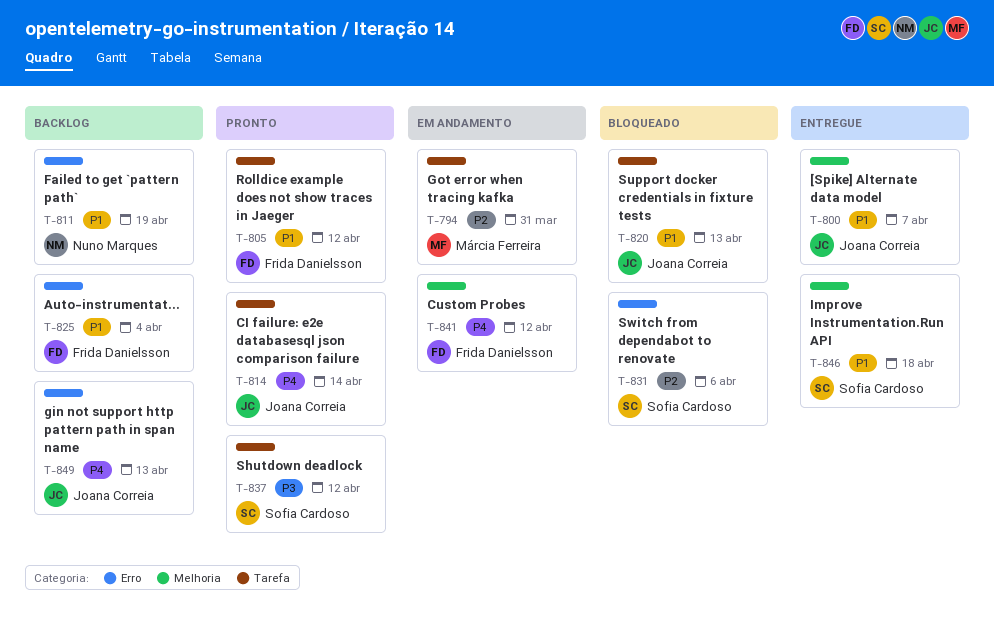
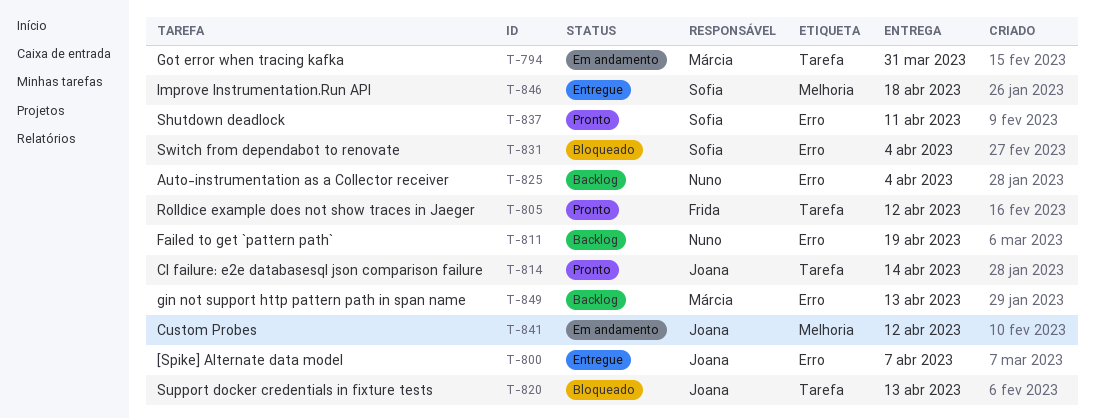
T-800, label: Melhoria -> Erro
T-825, owner: Frida Danielsson -> Nuno Marques
T-831, due: Apr 6 -> Apr 4
T-837, label: Tarefa -> Erro
T-837, due: Apr 12 -> Apr 11
T-841, owner: Frida Danielsson -> Joana Correia
T-849, owner: Joana Correia -> Márcia Ferreira

